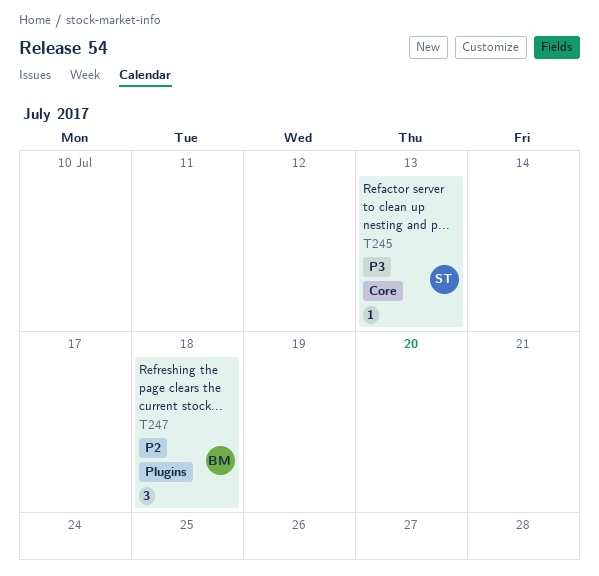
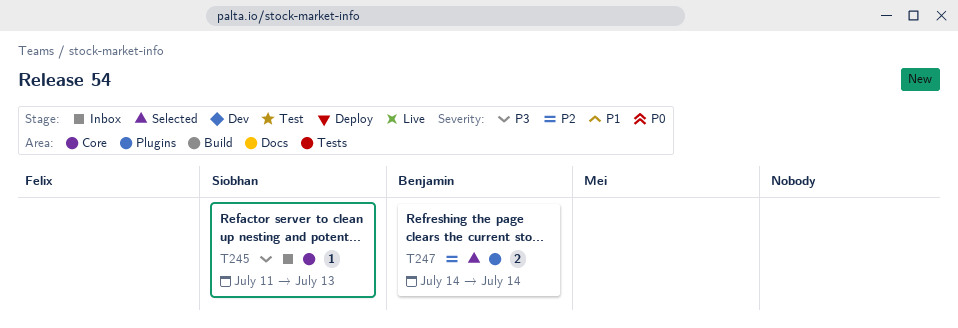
T247, estimate: 3 -> 2
T247, due: Jul 18 -> Jul 14

